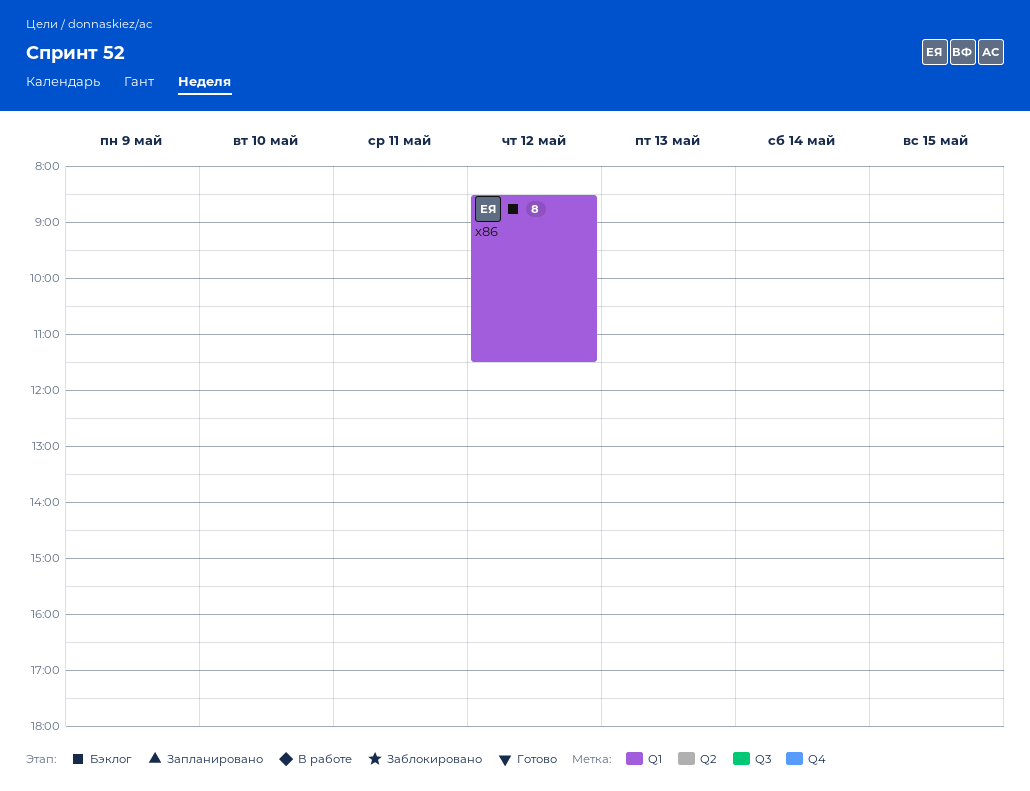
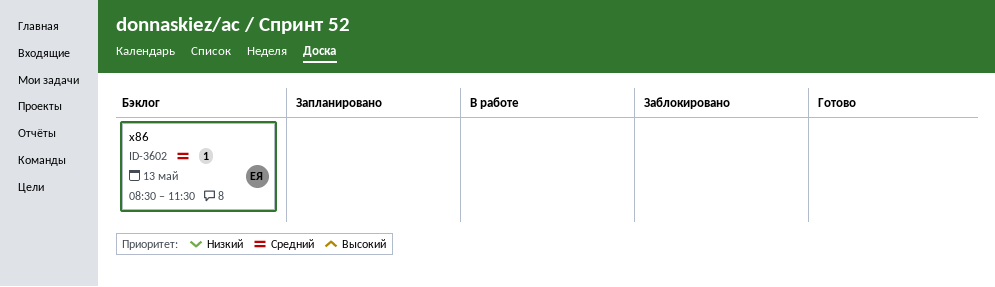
х86, estimate: 8 -> 1
х86, day: May 12 -> May 13

